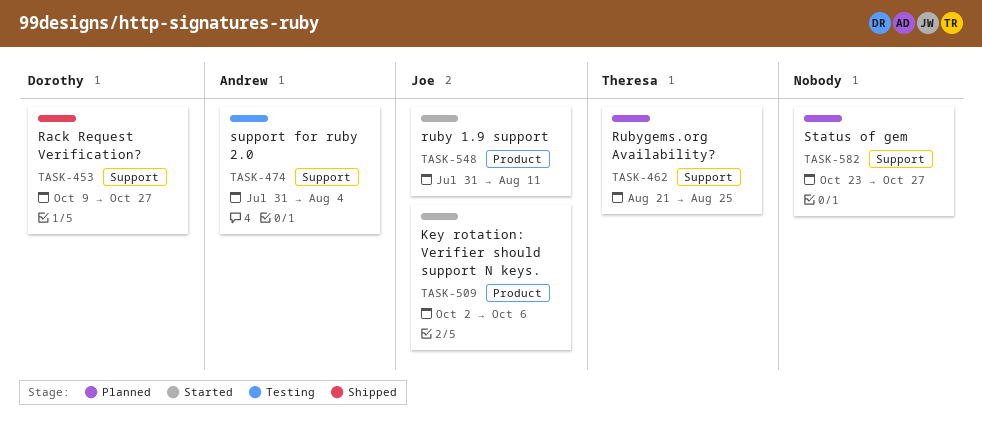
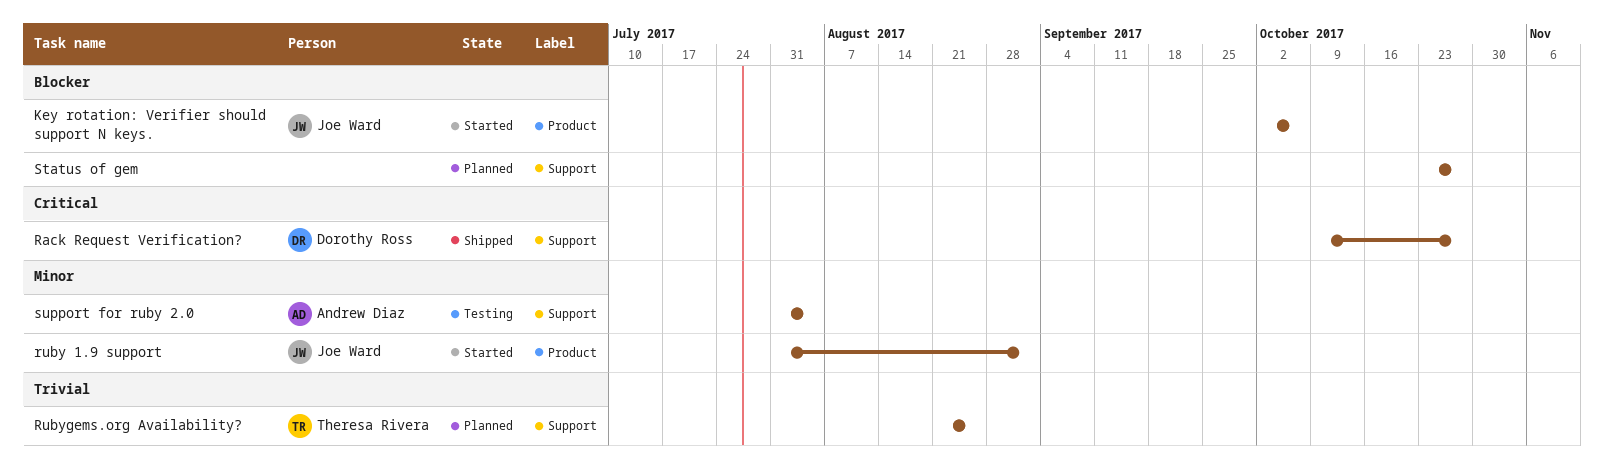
ruby 1.9 support, due: Aug 11 -> Sep 1

